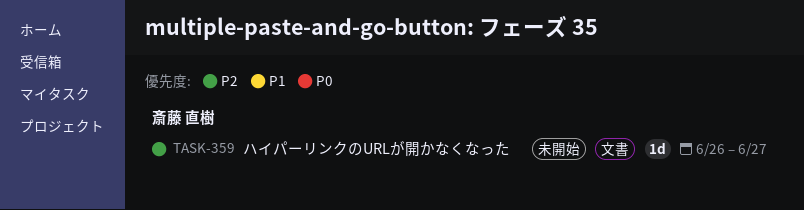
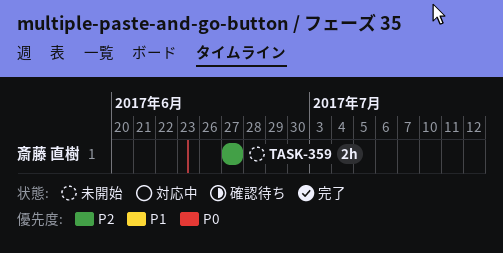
TASK-359, estimate: 1d -> 2h
TASK-359, start: Jun 26 -> Jun 27

